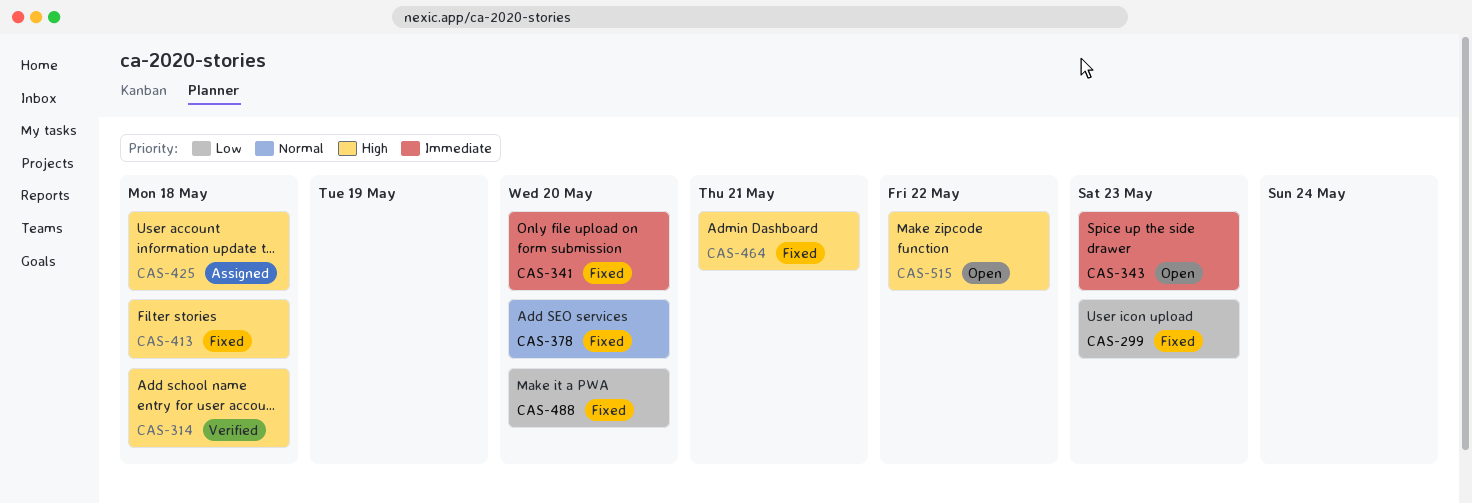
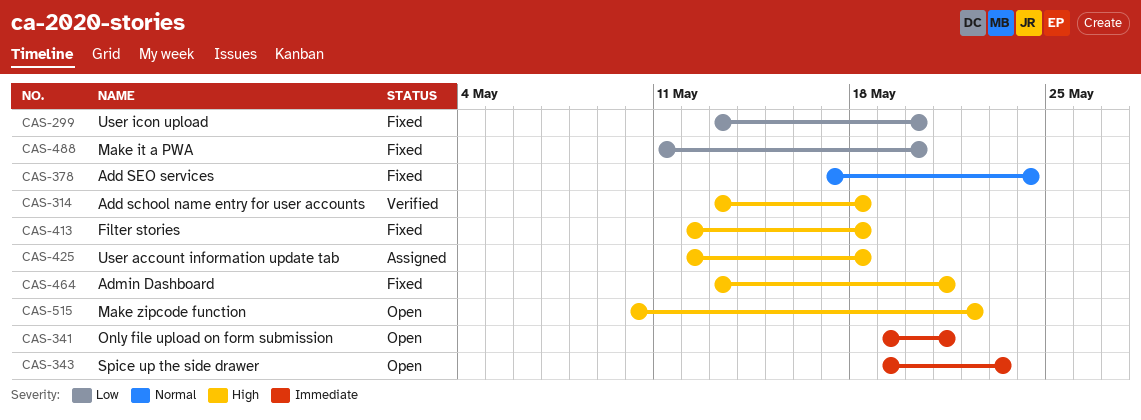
CAS-299, due: May 23 -> May 20
CAS-341, status: Fixed -> Open
CAS-341, due: May 20 -> May 21
CAS-378, due: May 20 -> May 24

